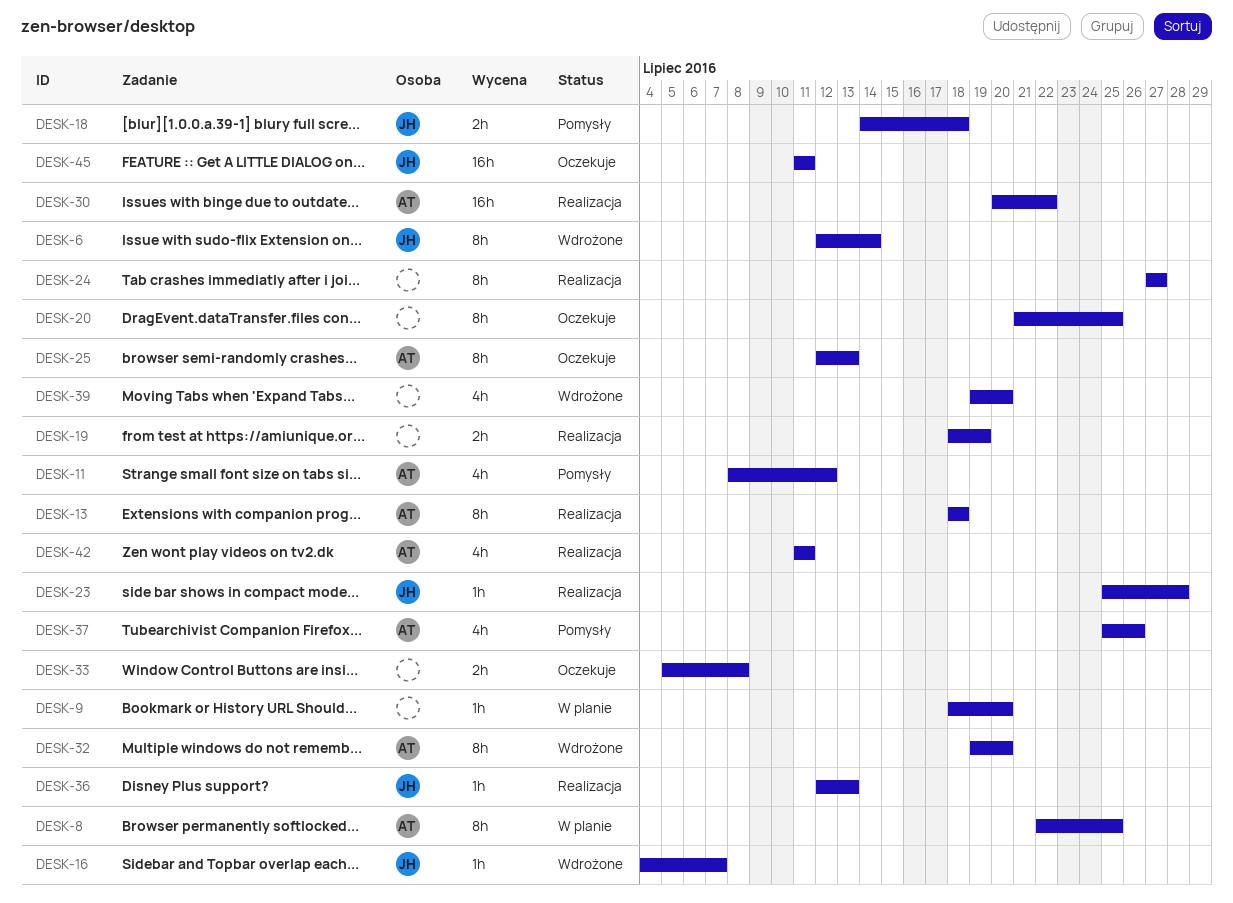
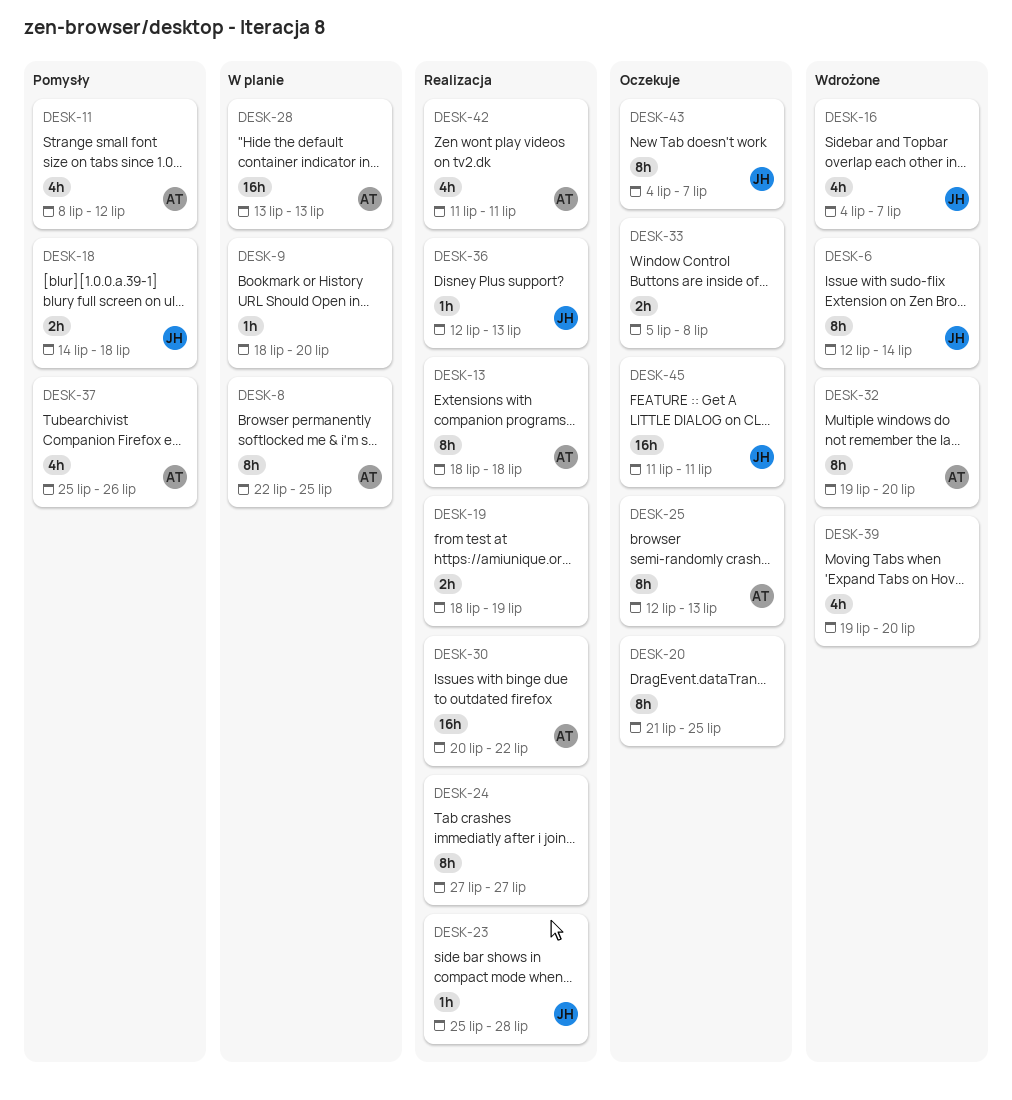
DESK-16, estimate: 1h -> 4h
DESK-28: none -> present
DESK-43: none -> present

